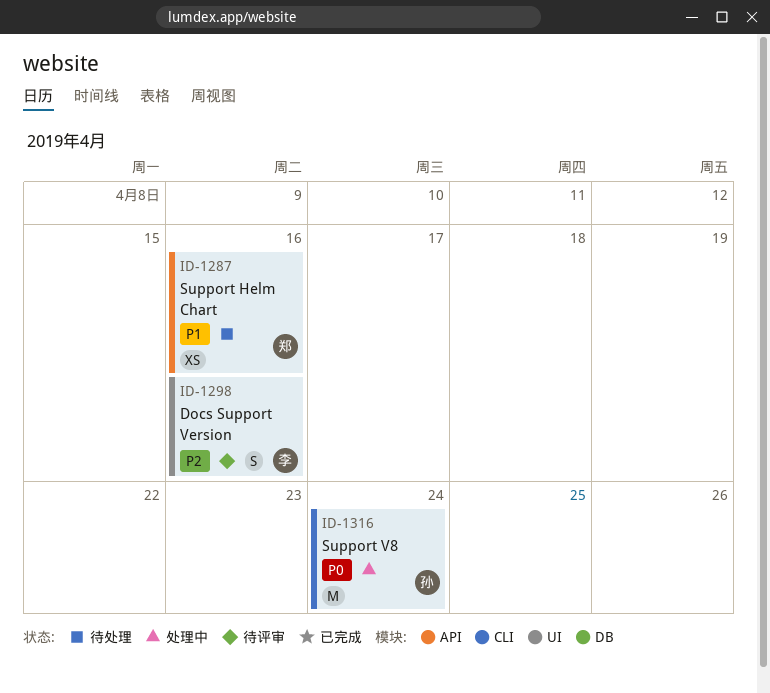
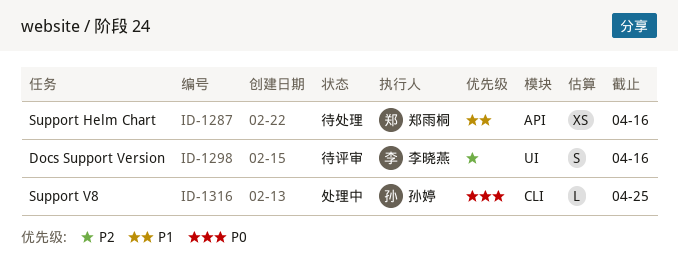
ID-1316, estimate: M -> L
ID-1316, due: Apr 24 -> Apr 25

